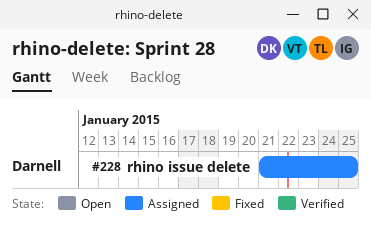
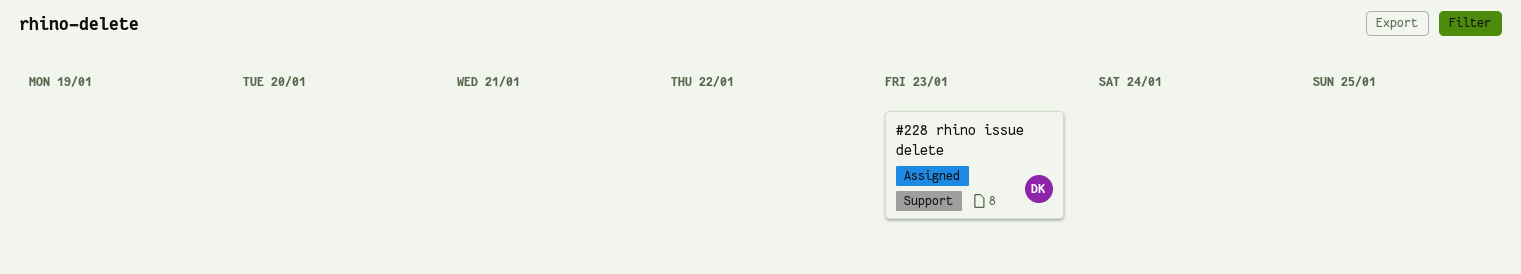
#228, due: Jan 25 -> Jan 23

